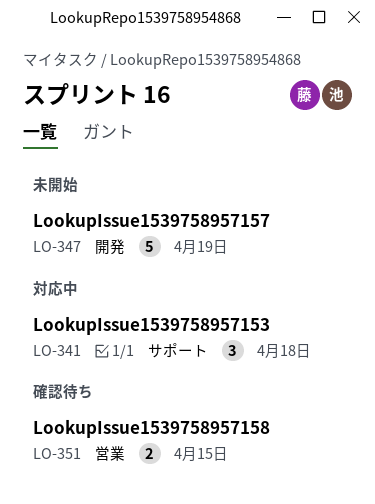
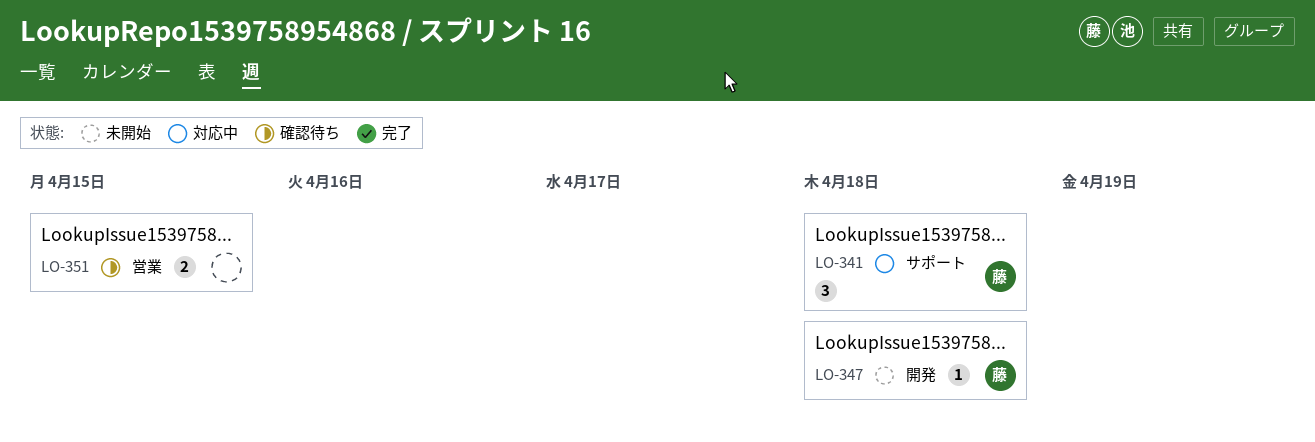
LO-347, estimate: 5 -> 1
LO-347, due: Apr 19 -> Apr 18

